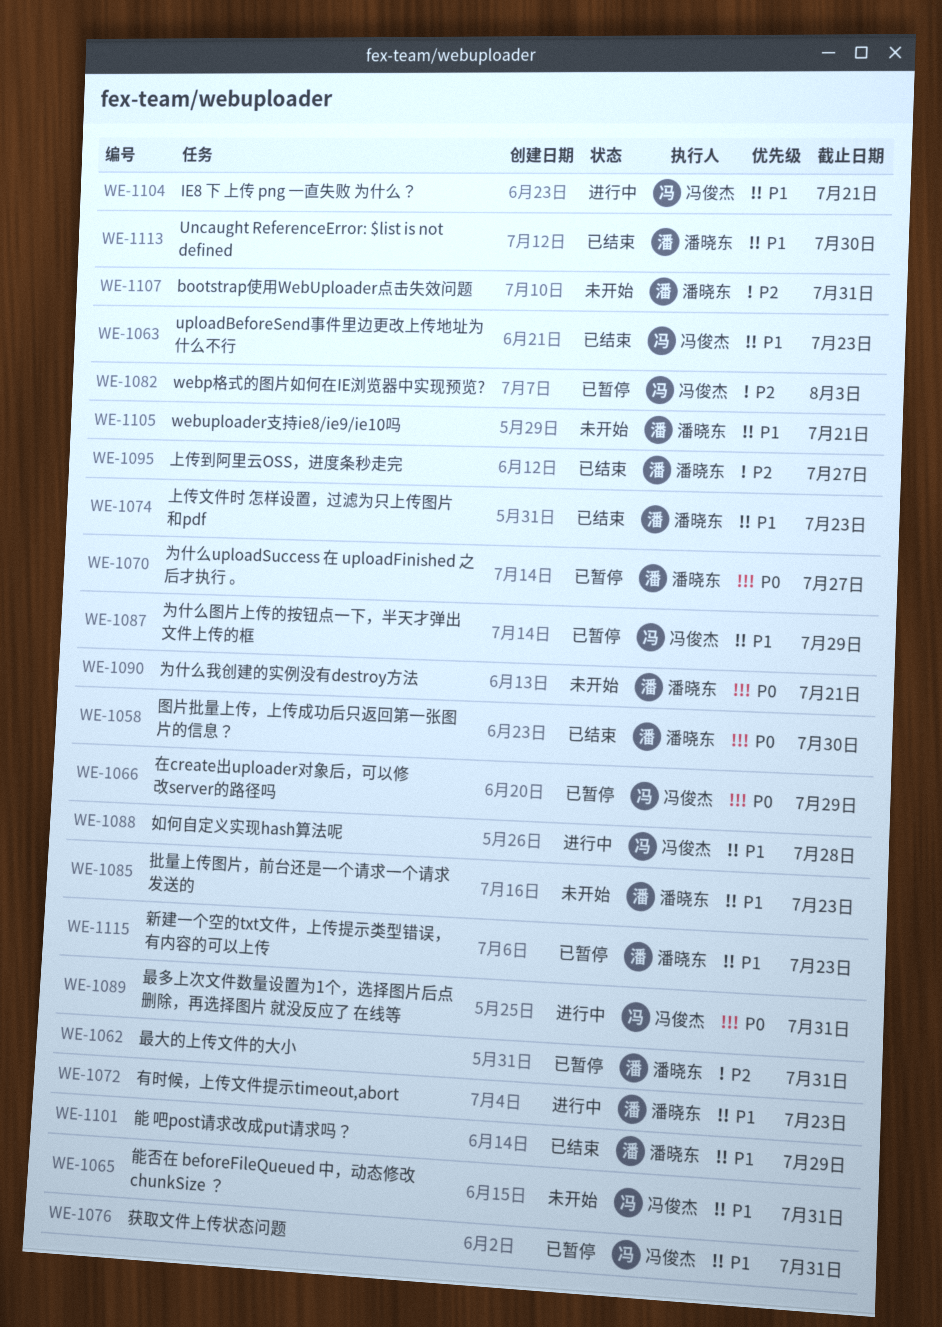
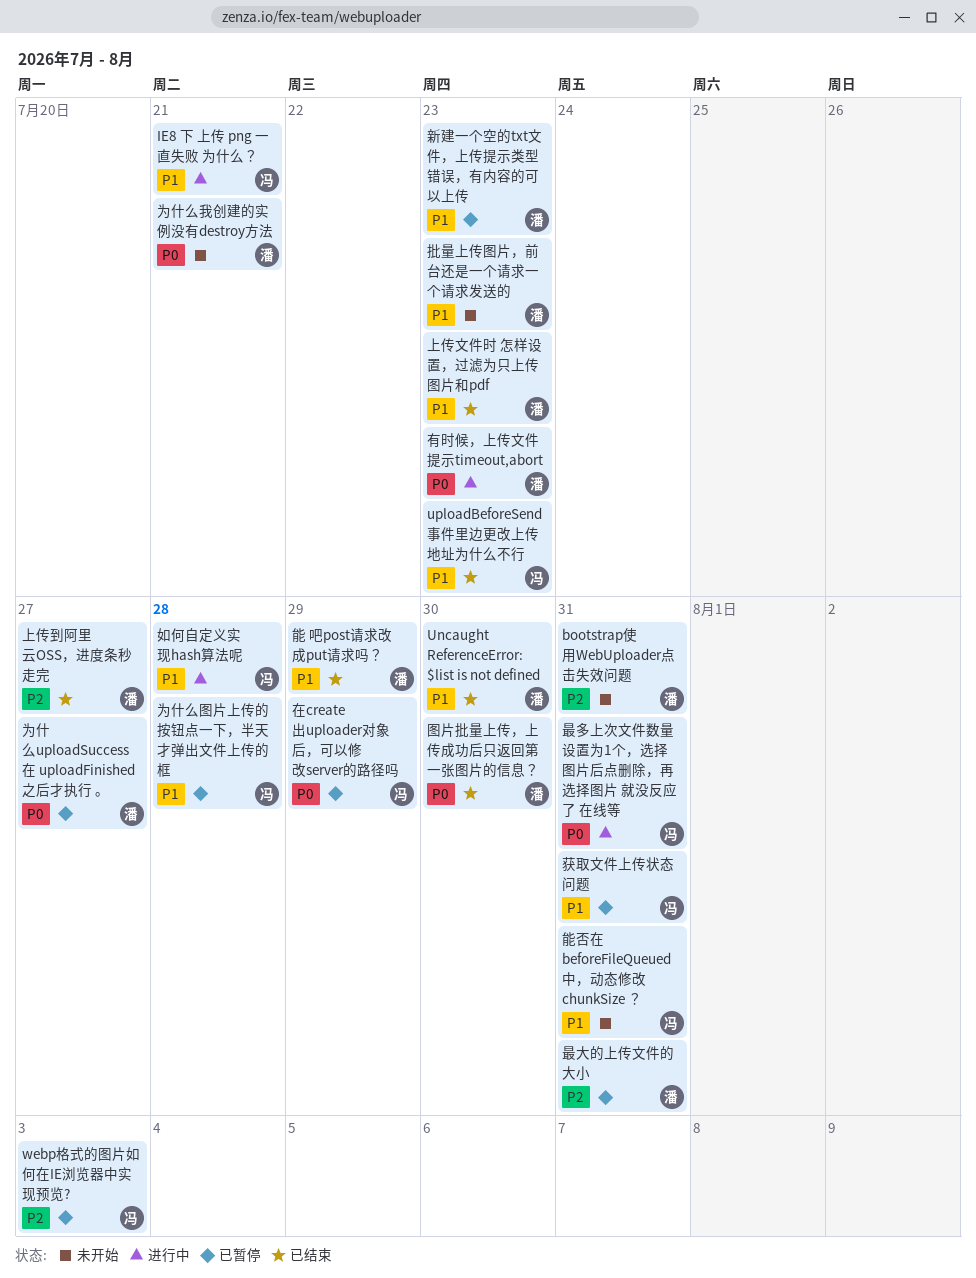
webuploader支持ie8/ie9/ie10吗: present -> none
为什么图片上传的按钮点一下，半天才弹出文件上传的框, due: Jul 29 -> Jul 28
有时候，上传文件提示timeout,abort, priority: P1 -> P0

